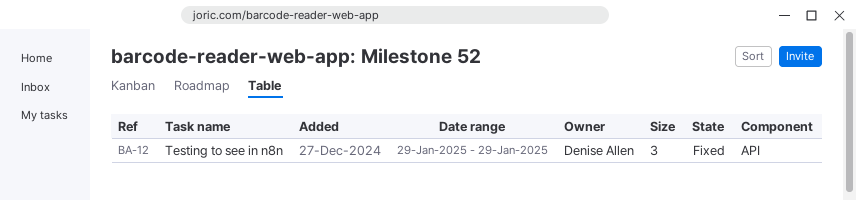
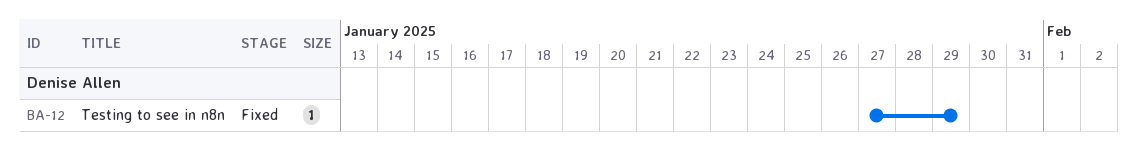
BA-12, estimate: 3 -> 1
BA-12, start: Jan 29 -> Jan 27

